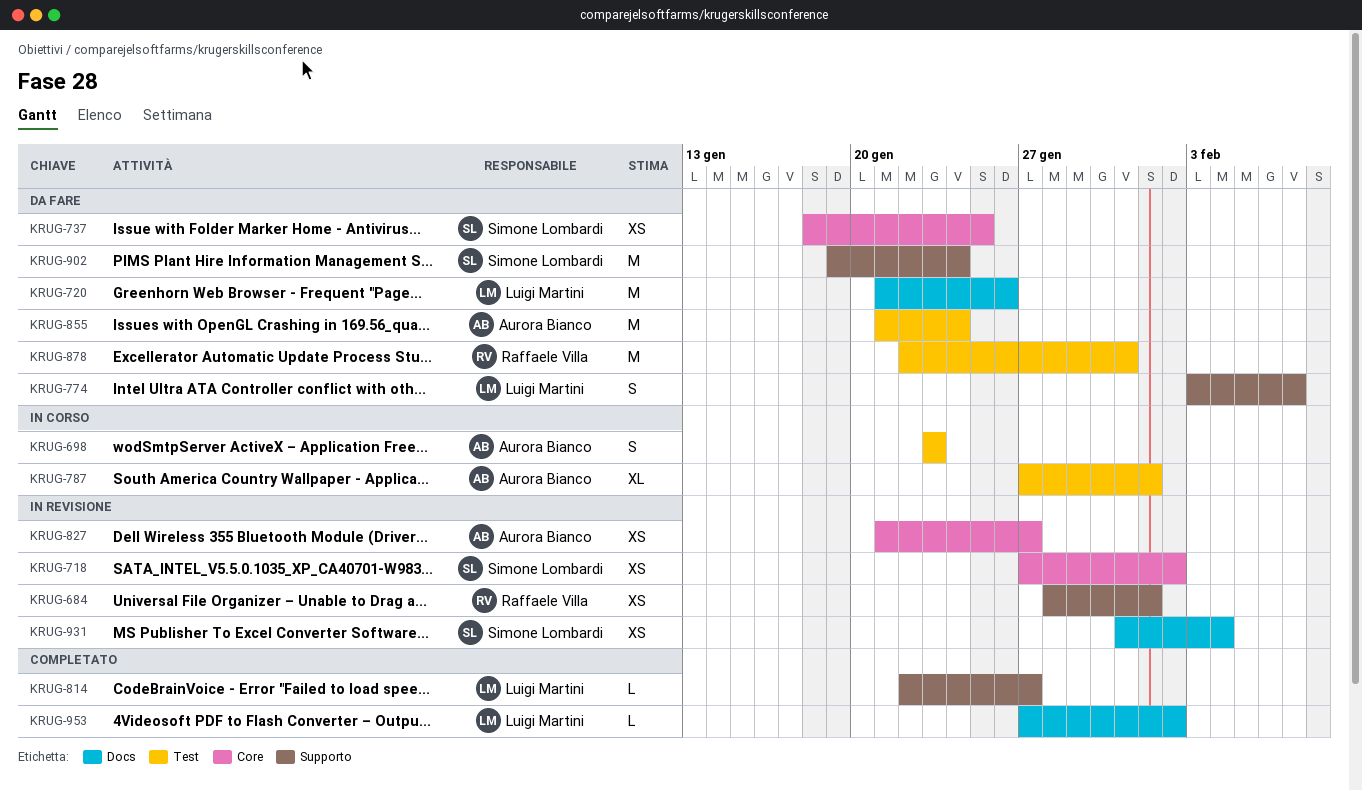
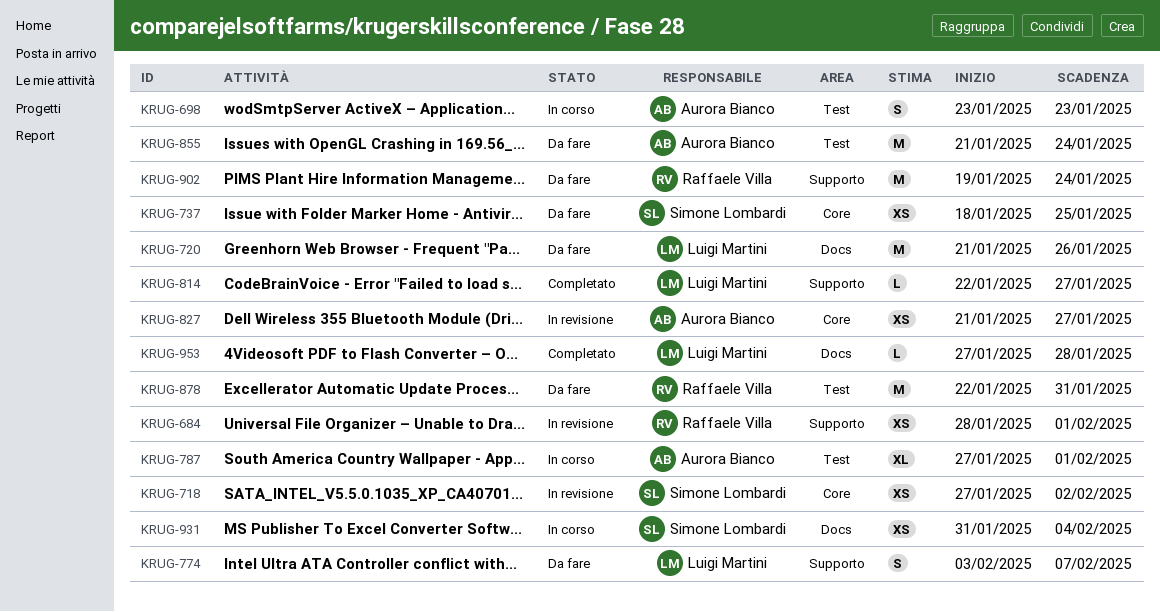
KRUG-902, owner: Simone Lombardi -> Raffaele Villa
KRUG-931, status: In revisione -> In corso
KRUG-953, due: Feb 2 -> Jan 28

